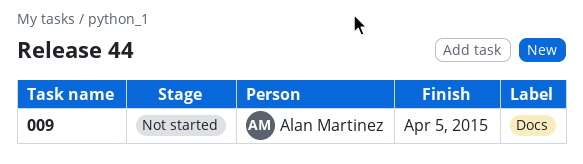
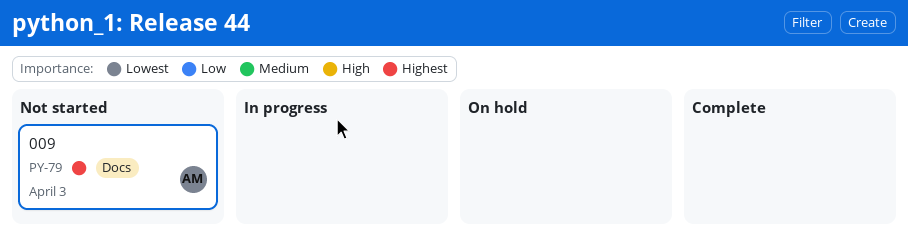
009, due: Apr 5 -> Apr 3

